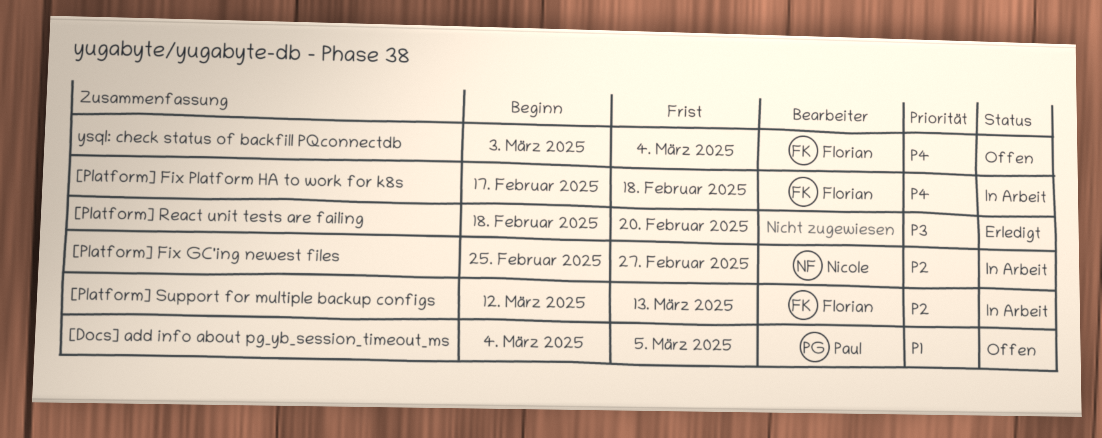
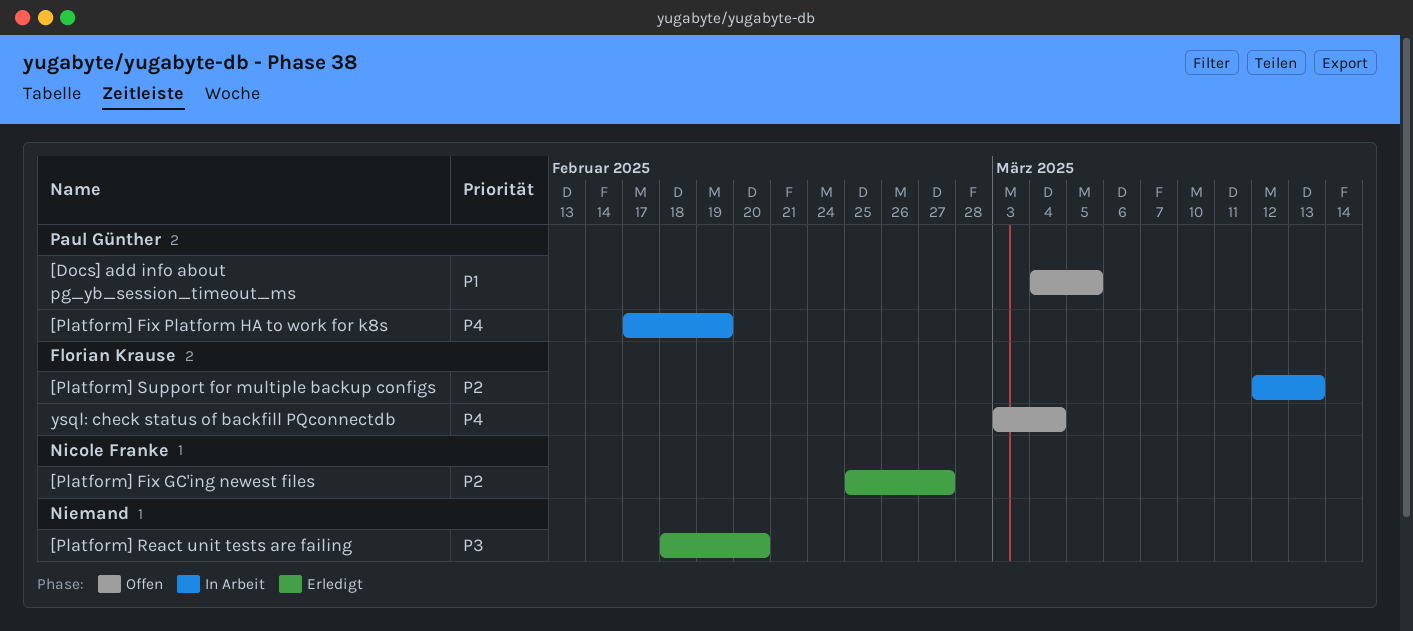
[Platform] Fix GC'ing newest files, status: In Arbeit -> Erledigt
[Platform] Fix Platform HA to work for k8s, owner: Florian Krause -> Paul Günther
[Platform] Fix Platform HA to work for k8s, due: Feb 18 -> Feb 19

